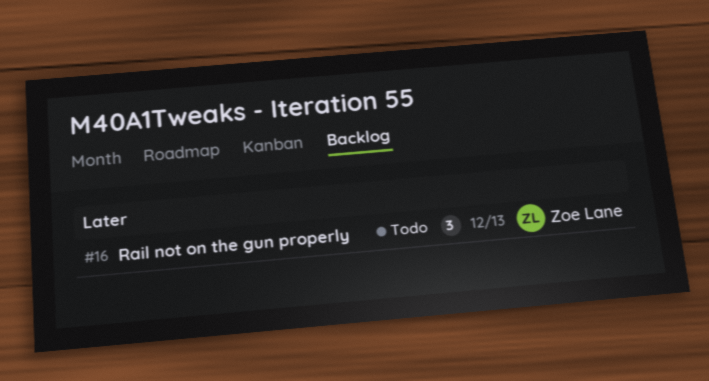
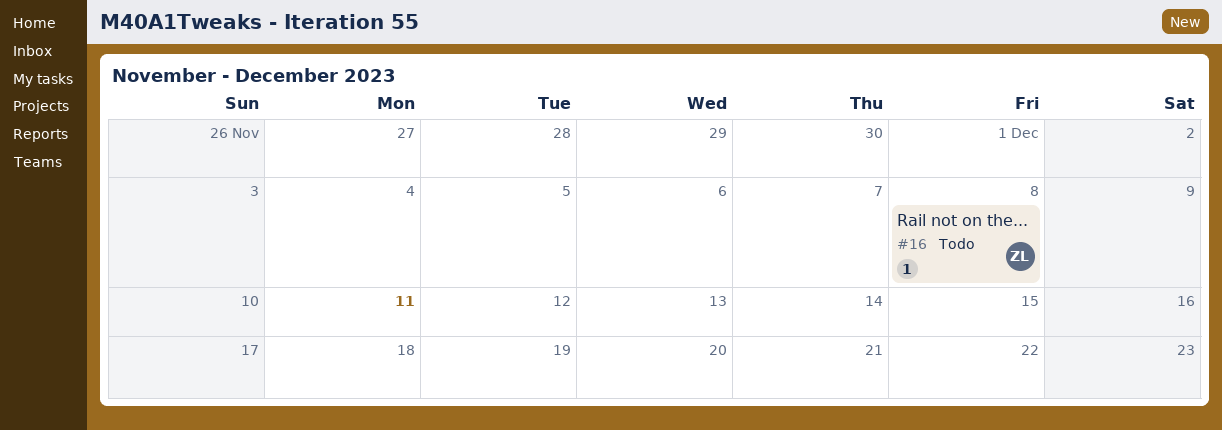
#16, estimate: 3 -> 1
#16, due: Dec 13 -> Dec 8

